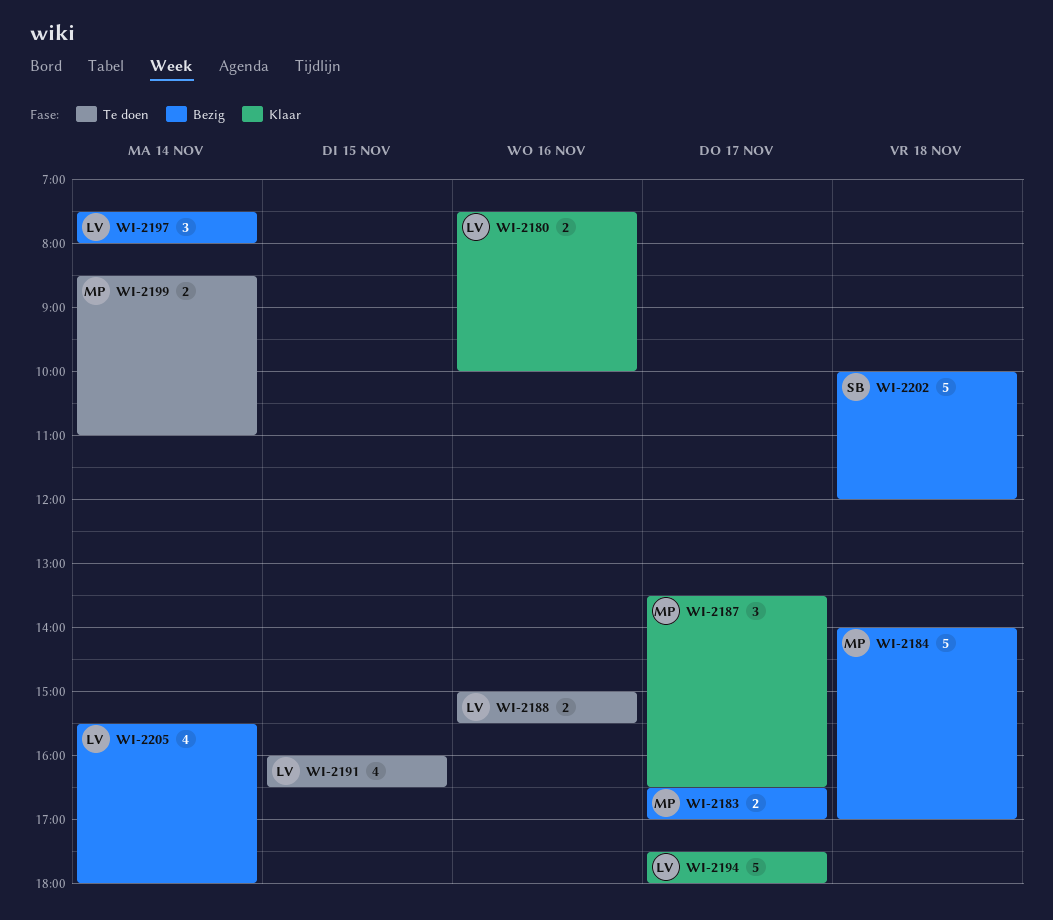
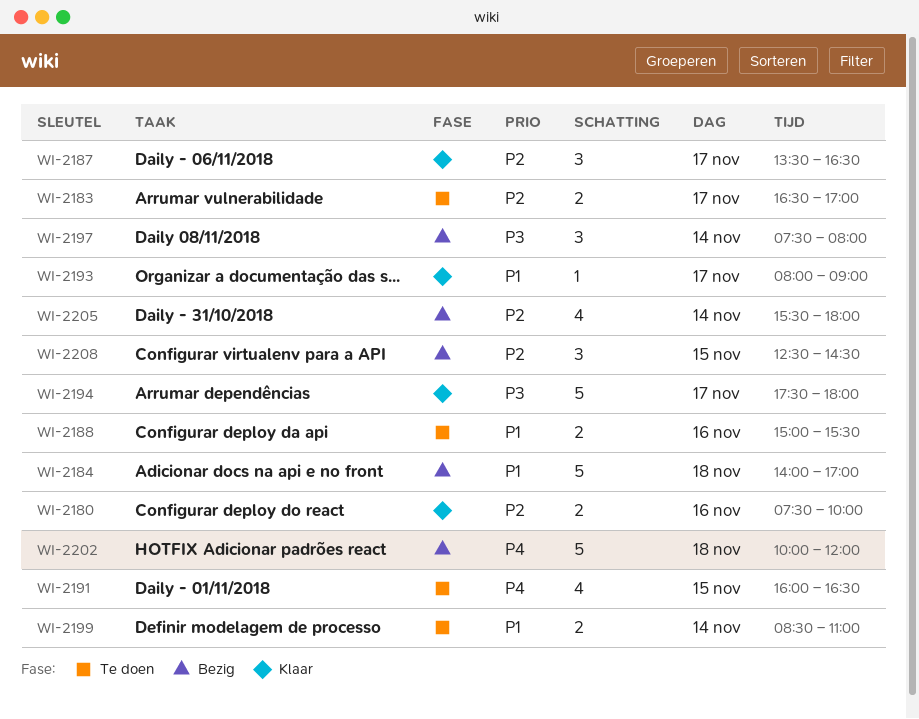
WI-2183, status: Bezig -> Te doen
WI-2193: none -> present
WI-2208: none -> present

